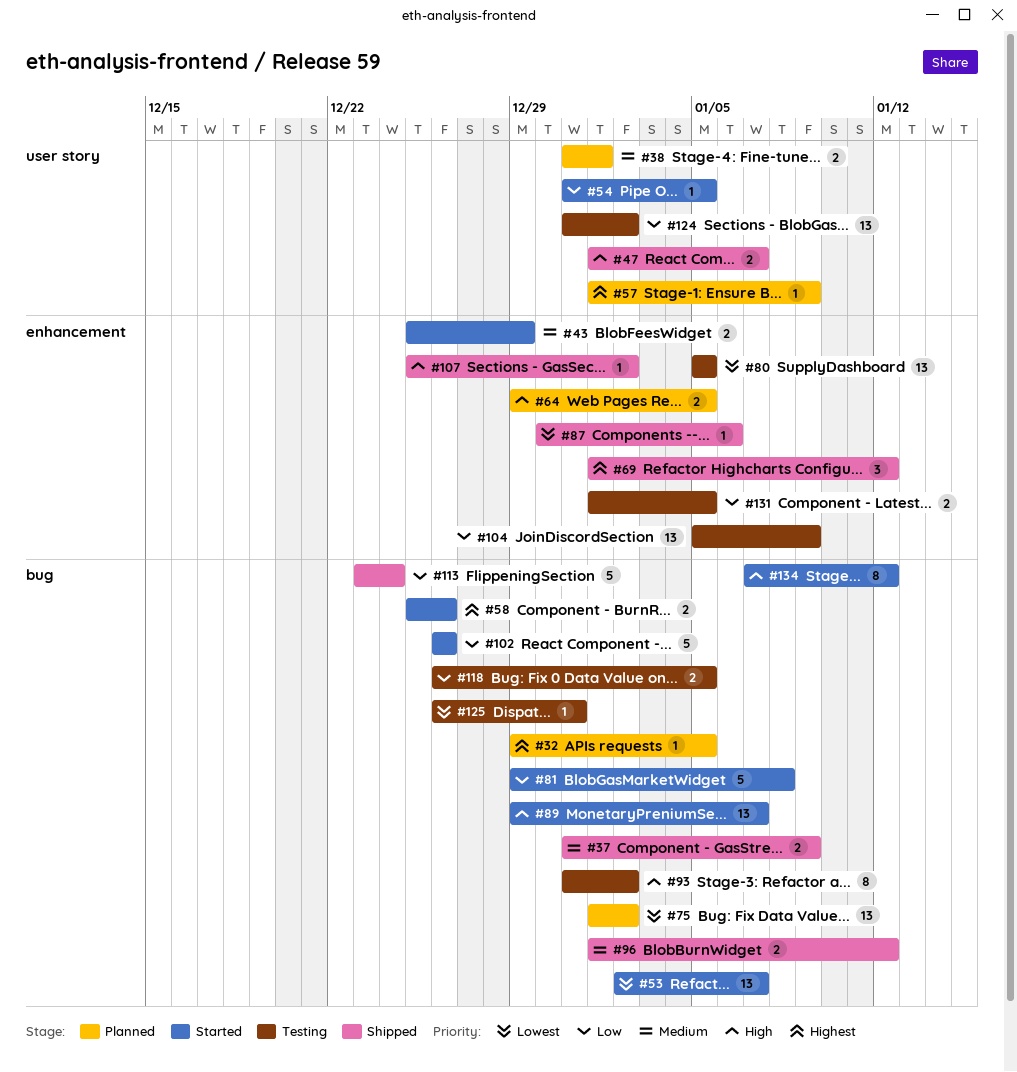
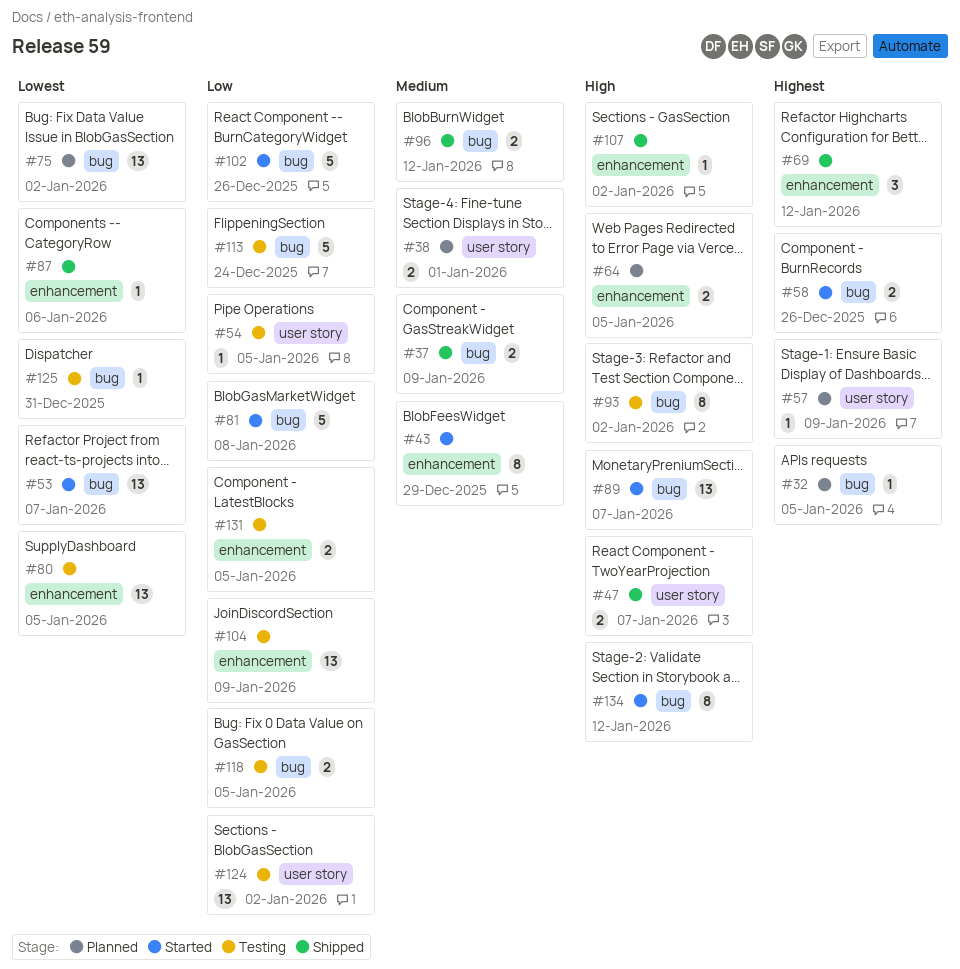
#43, estimate: 2 -> 8
#54, status: Started -> Testing
#113, status: Shipped -> Testing

